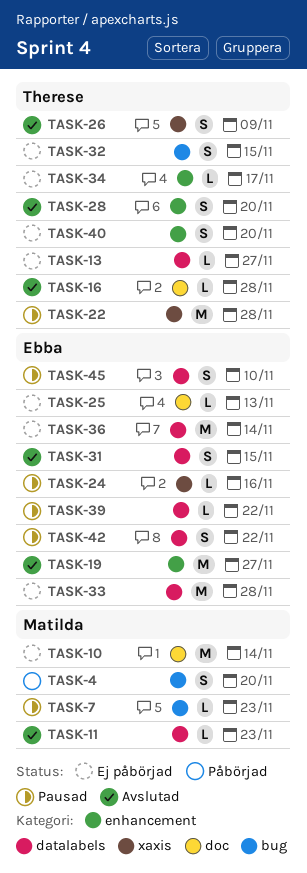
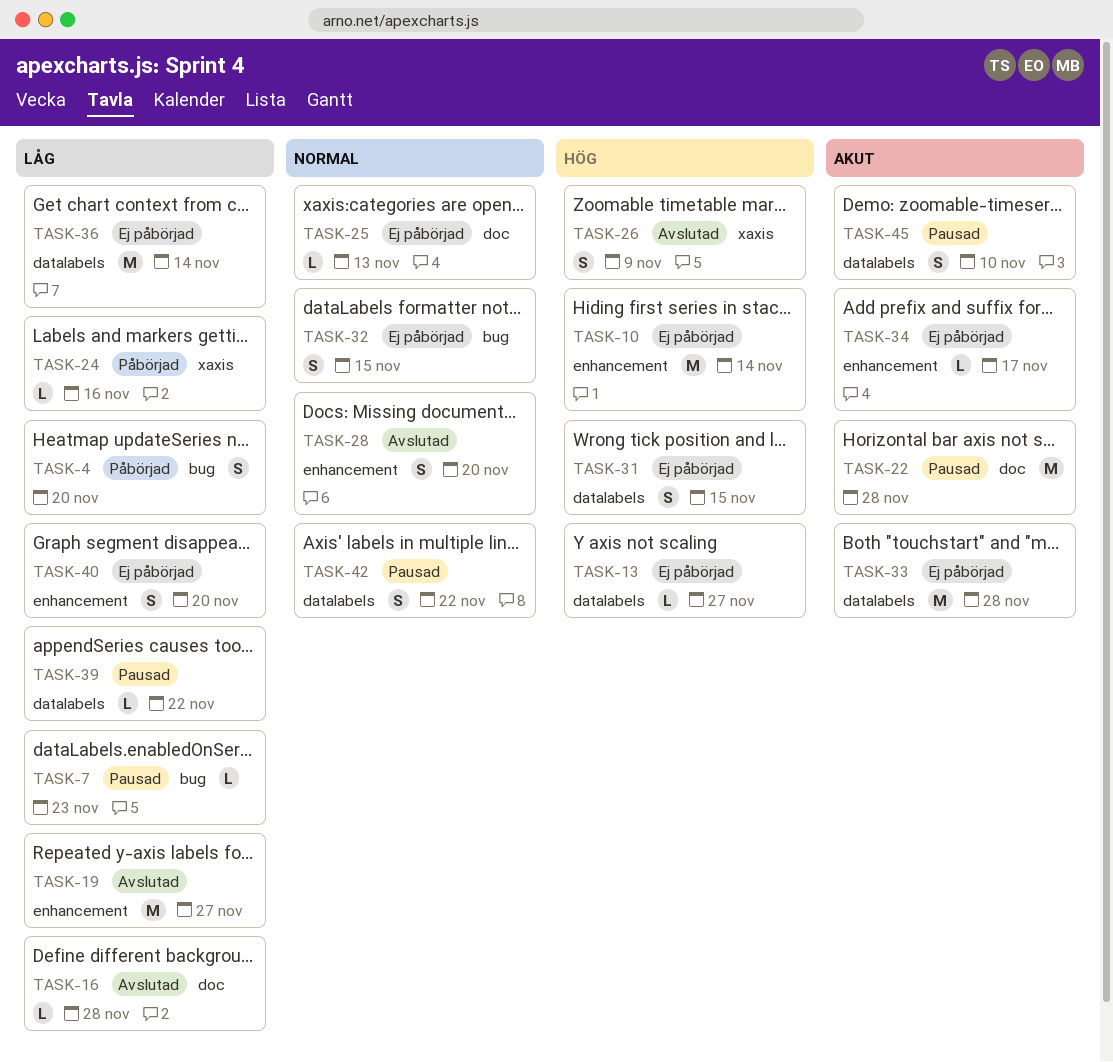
TASK-10, label: doc -> enhancement
TASK-11: present -> none
TASK-22, label: xaxis -> doc
TASK-24, status: Pausad -> Påbörjad
TASK-31, status: Avslutad -> Ej påbörjad

